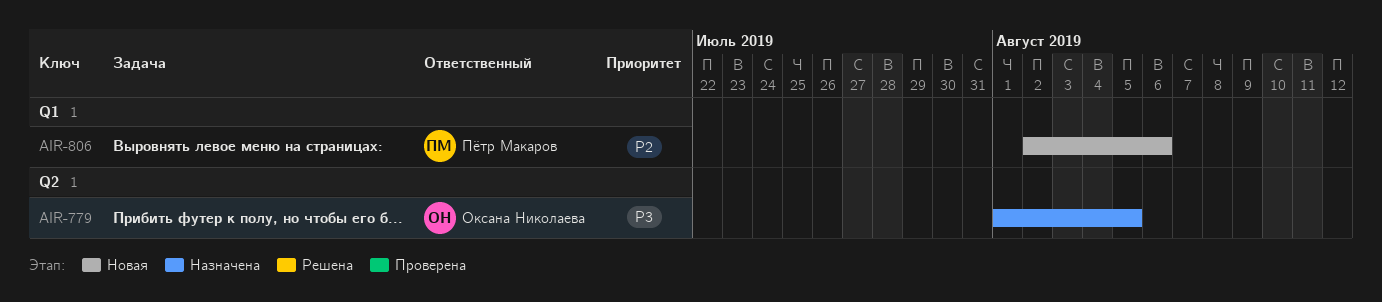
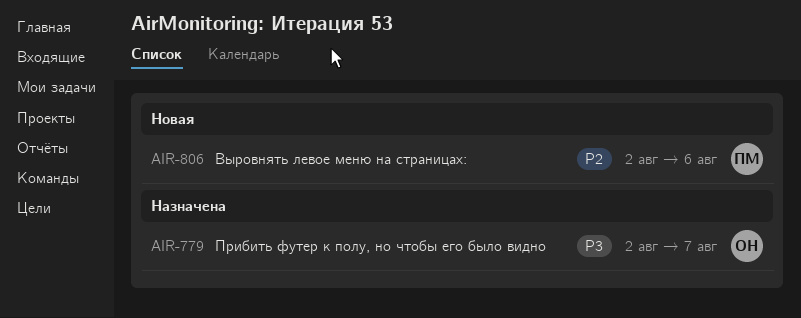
AIR-779, start: Aug 1 -> Aug 2
AIR-779, due: Aug 5 -> Aug 7

